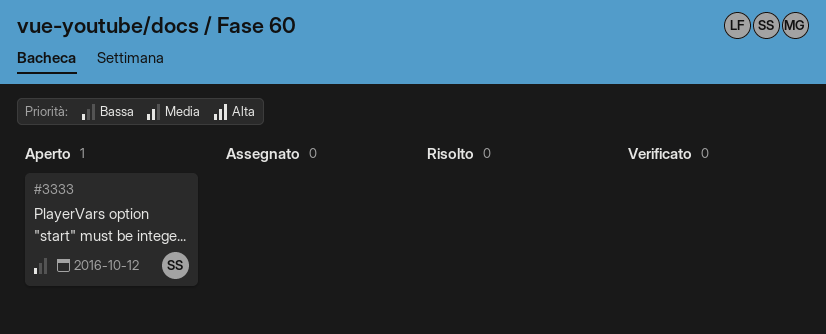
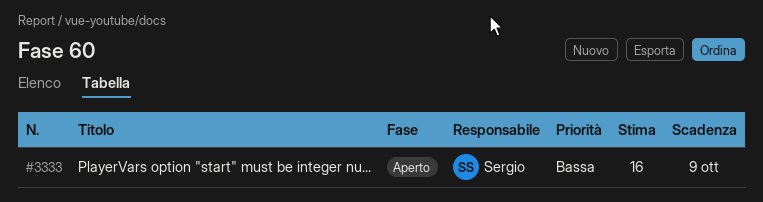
#3333, due: Oct 12 -> Oct 9

